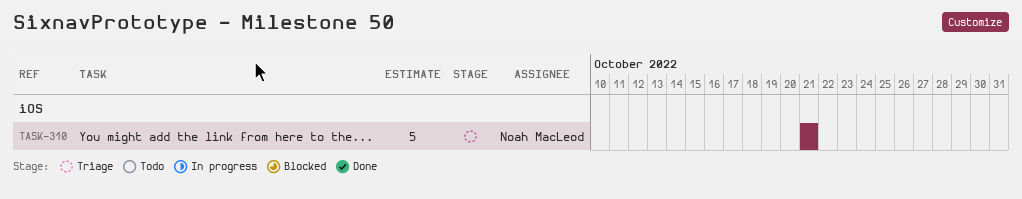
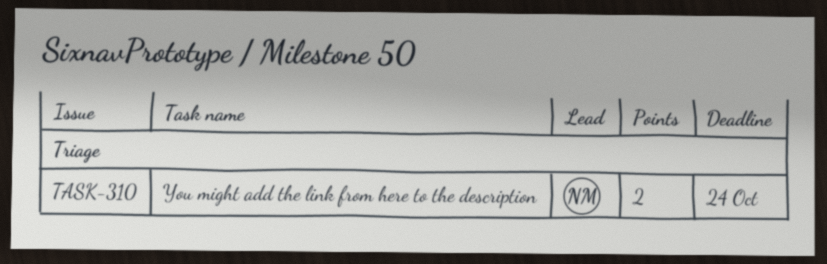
TASK-310, estimate: 5 -> 2
TASK-310, due: Oct 21 -> Oct 24

